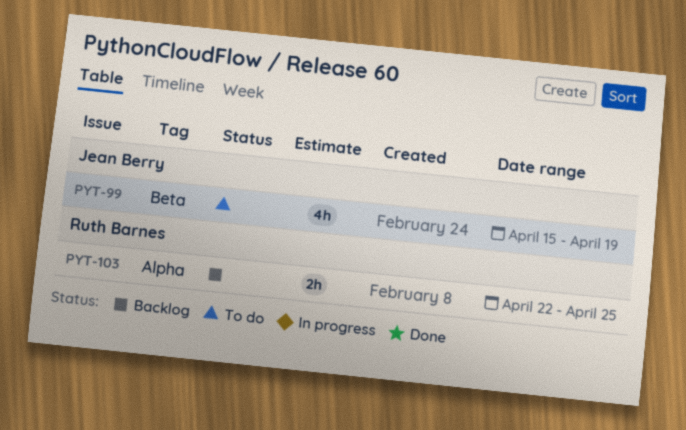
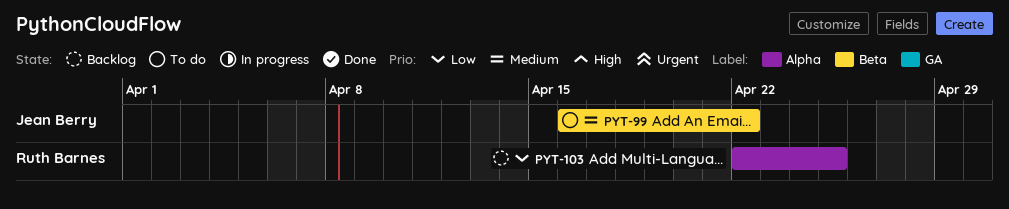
PYT-99, start: Apr 15 -> Apr 16
PYT-99, due: Apr 19 -> Apr 22

